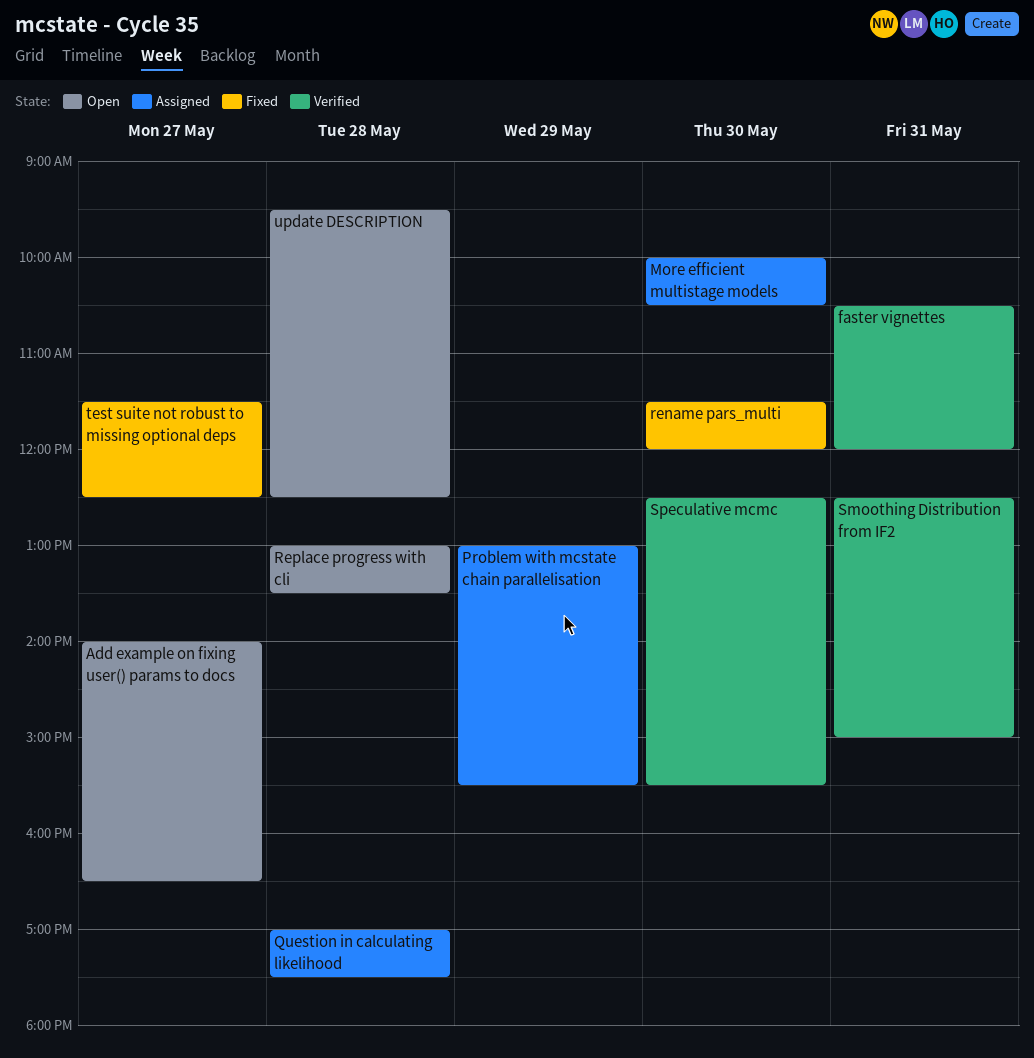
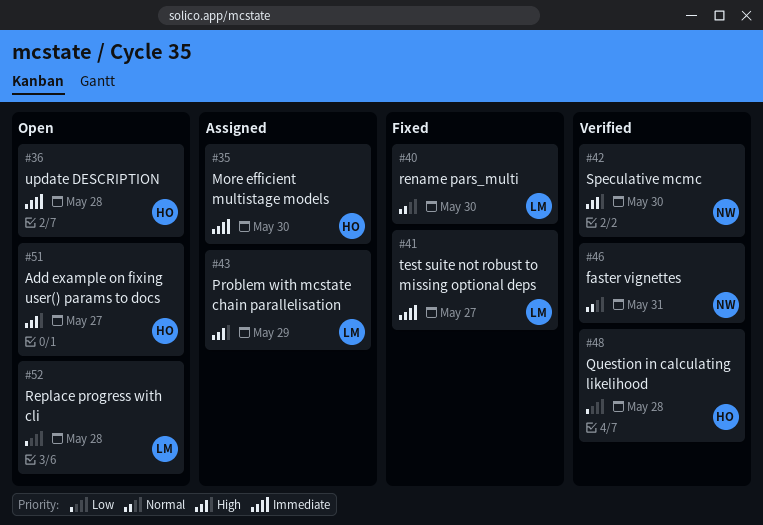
Question in calculating likelihood, status: Assigned -> Verified
Smoothing Distribution from IF2: present -> none

